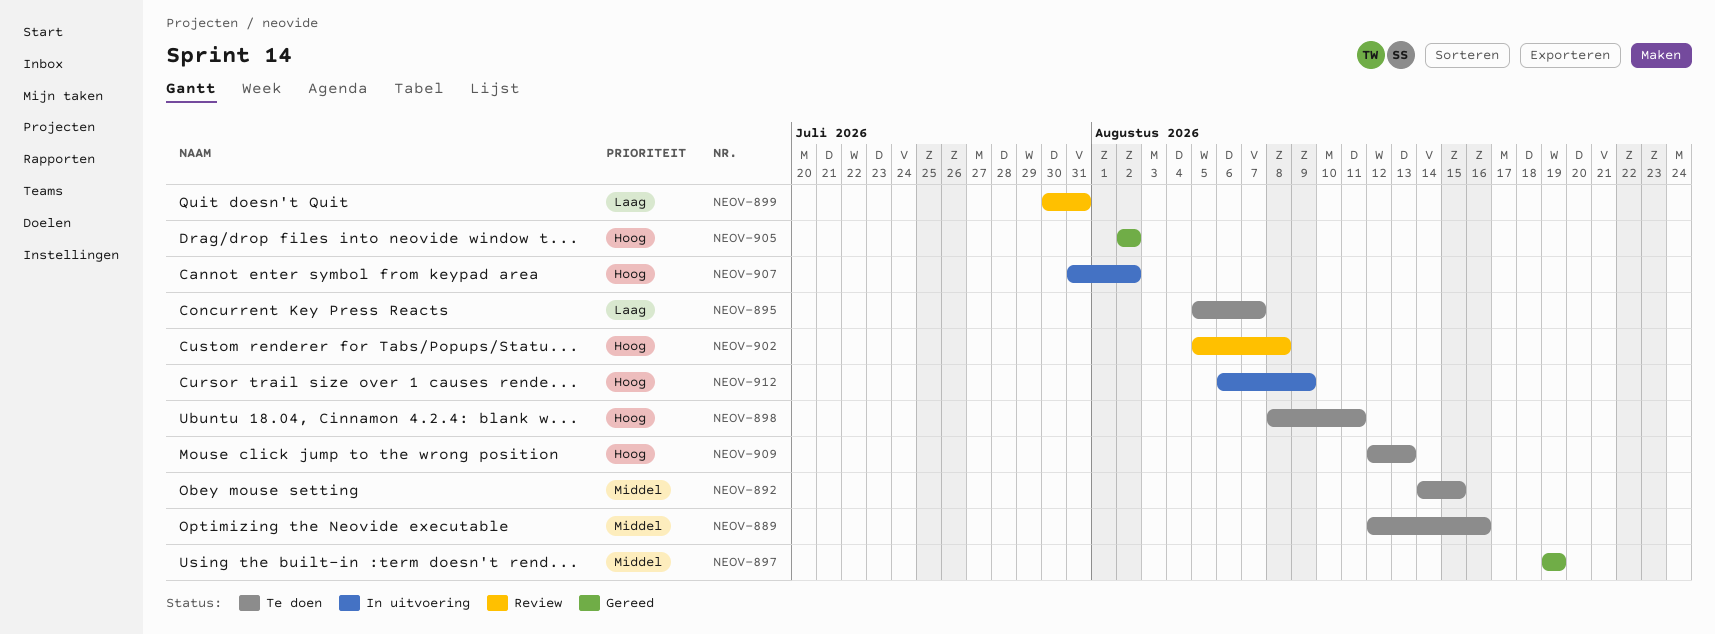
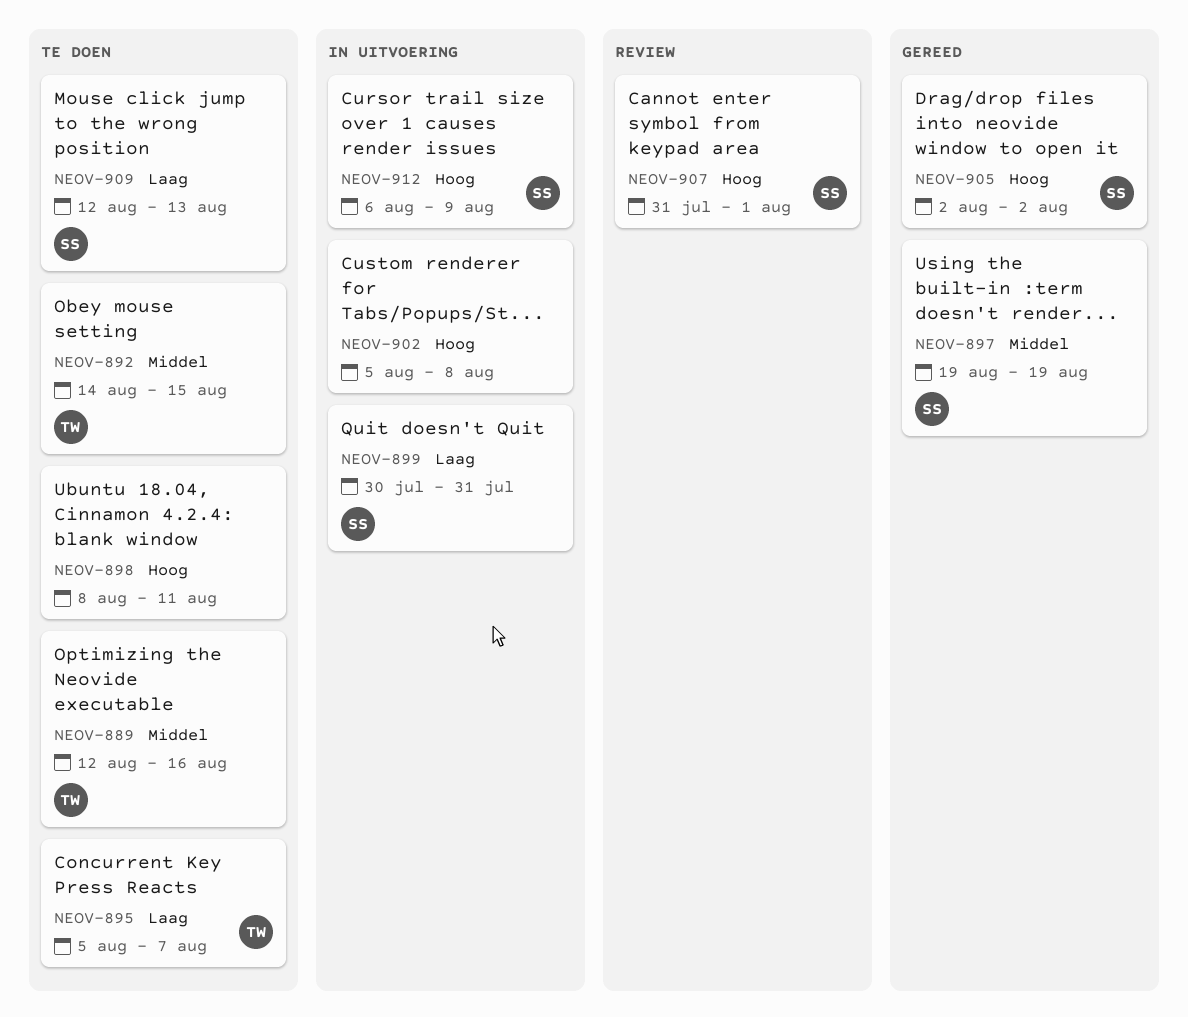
NEOV-899, status: Review -> In uitvoering
NEOV-902, status: Review -> In uitvoering
NEOV-907, status: In uitvoering -> Review
NEOV-907, due: Aug 2 -> Aug 1
NEOV-909, priority: Hoog -> Laag

